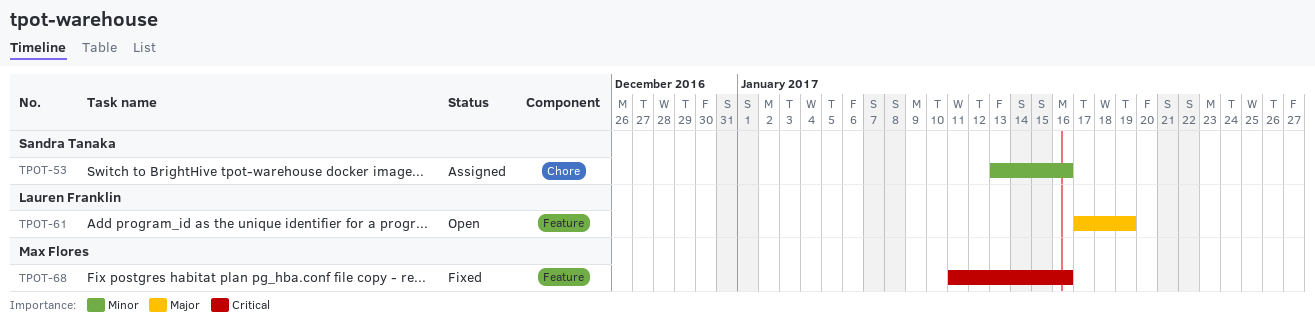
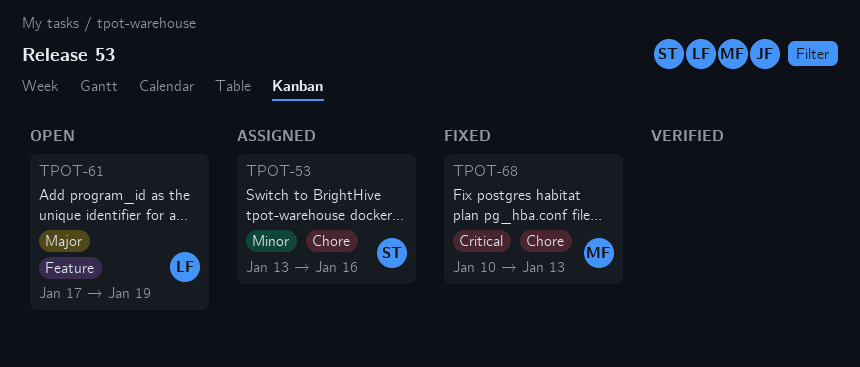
TPOT-68, label: Feature -> Chore
TPOT-68, start: Jan 11 -> Jan 10
TPOT-68, due: Jan 16 -> Jan 13

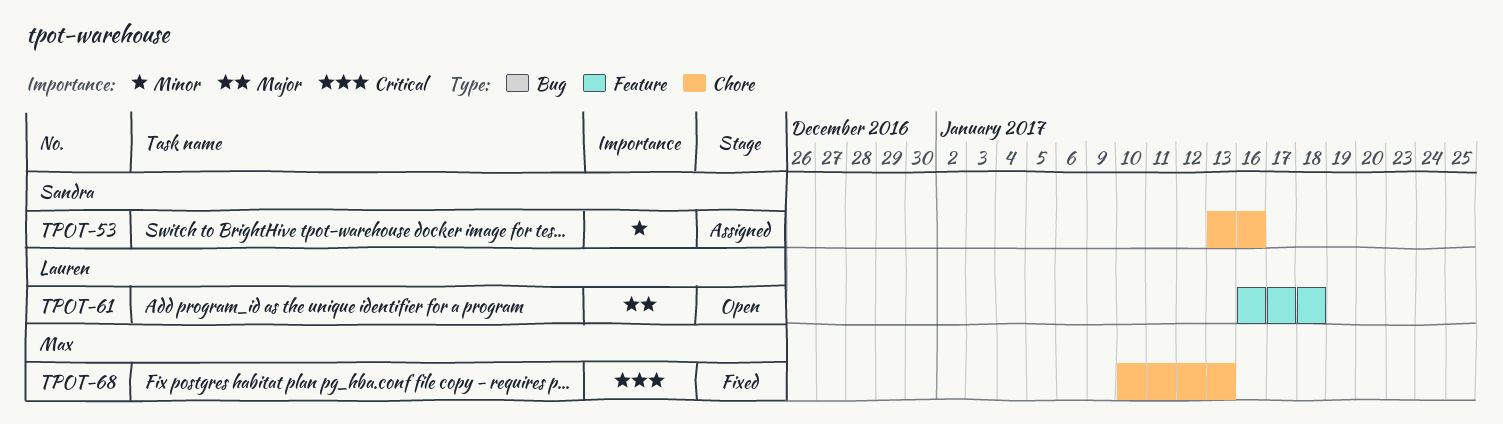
TPOT-61, start: Jan 17 -> Jan 16
TPOT-61, due: Jan 19 -> Jan 18

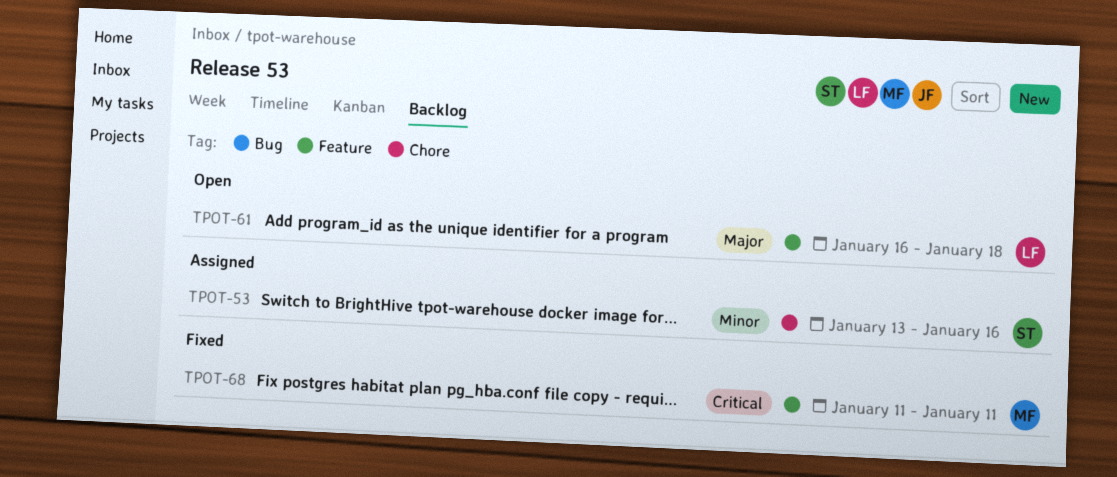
TPOT-68, label: Chore -> Feature
TPOT-68, start: Jan 10 -> Jan 11
TPOT-68, due: Jan 13 -> Jan 11

